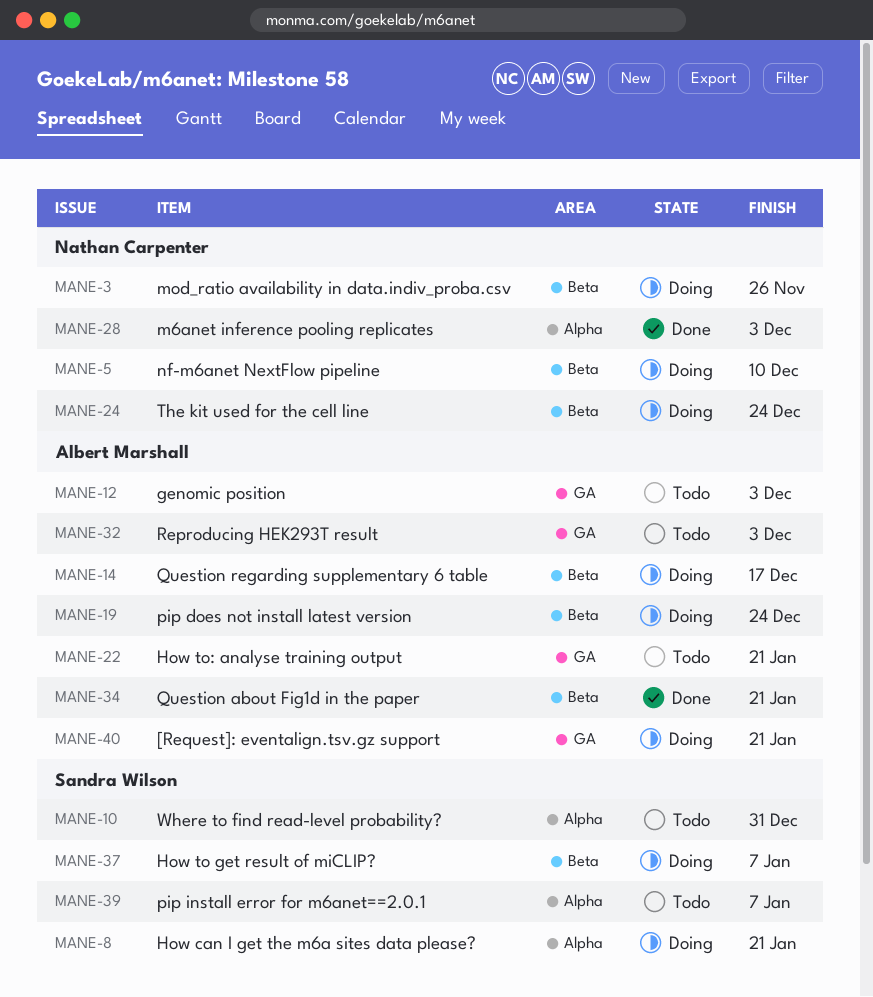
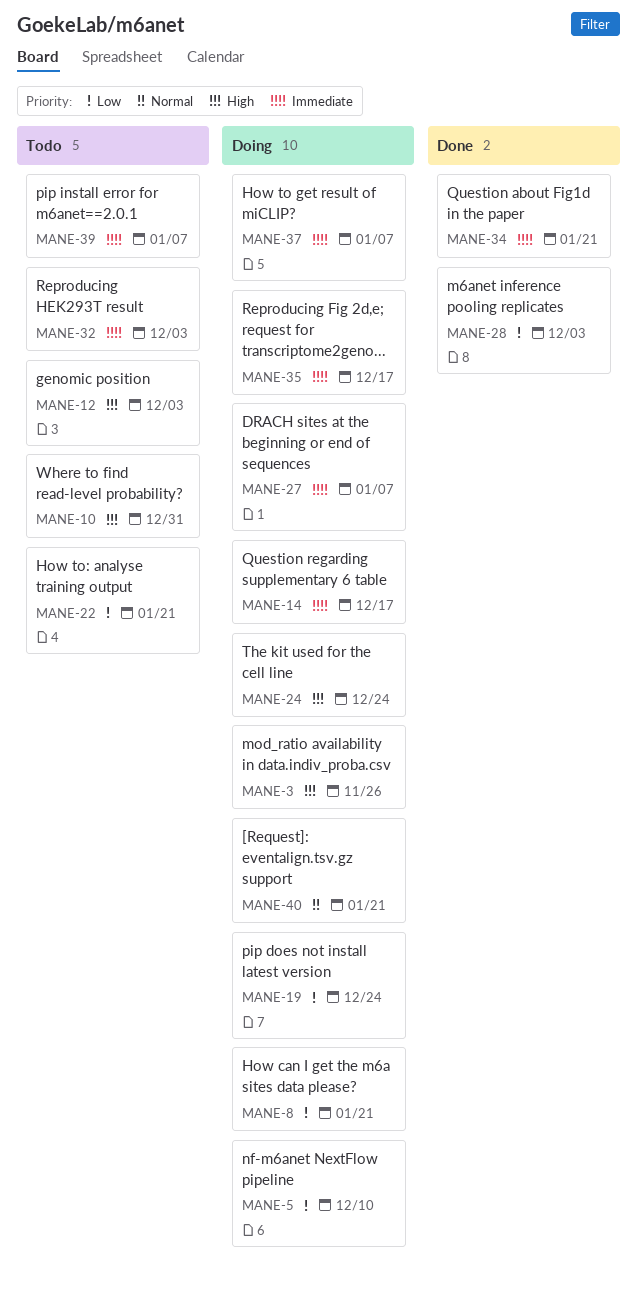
MANE-27: none -> present
MANE-35: none -> present

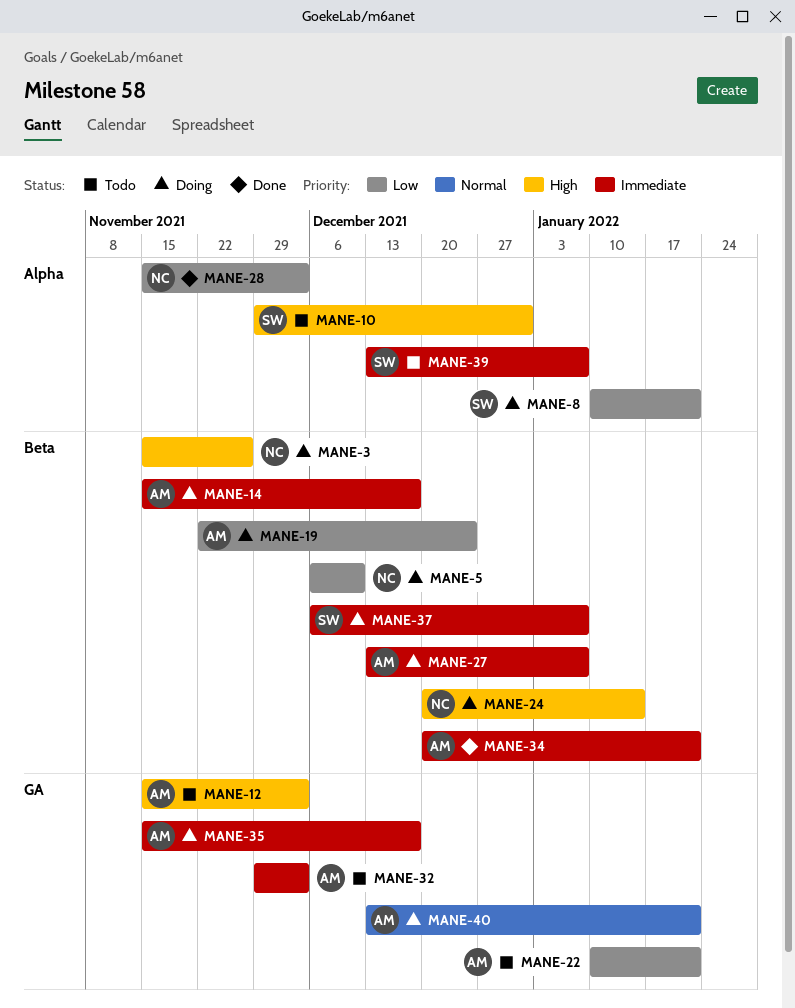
MANE-24, due: Dec 24 -> Jan 14

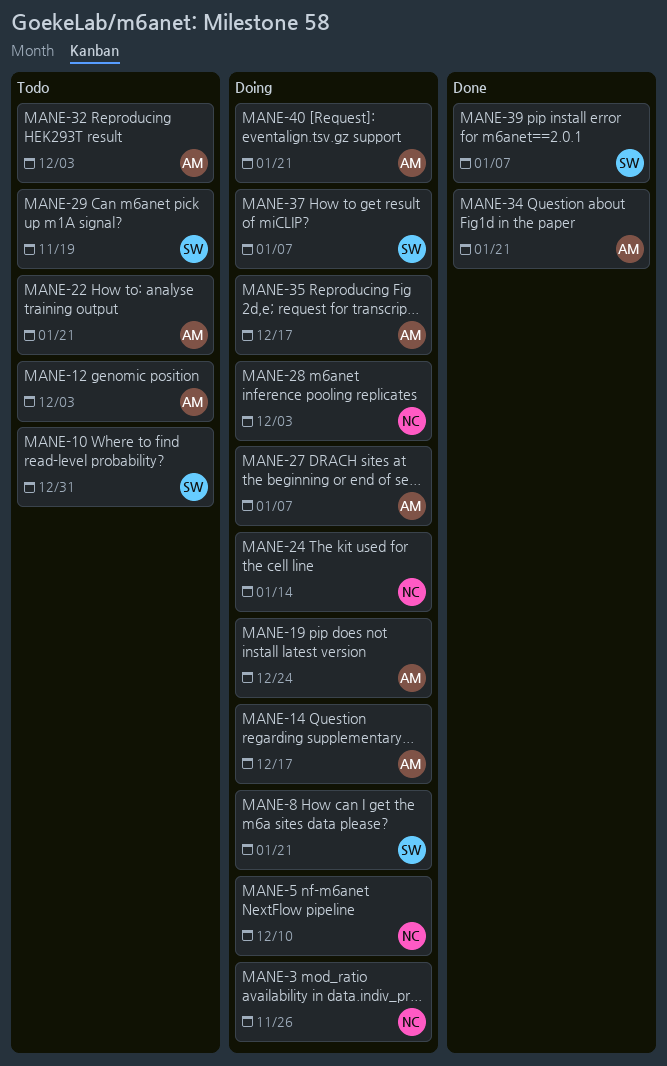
MANE-28, status: Done -> Doing
MANE-29: none -> present
MANE-39, status: Todo -> Done

